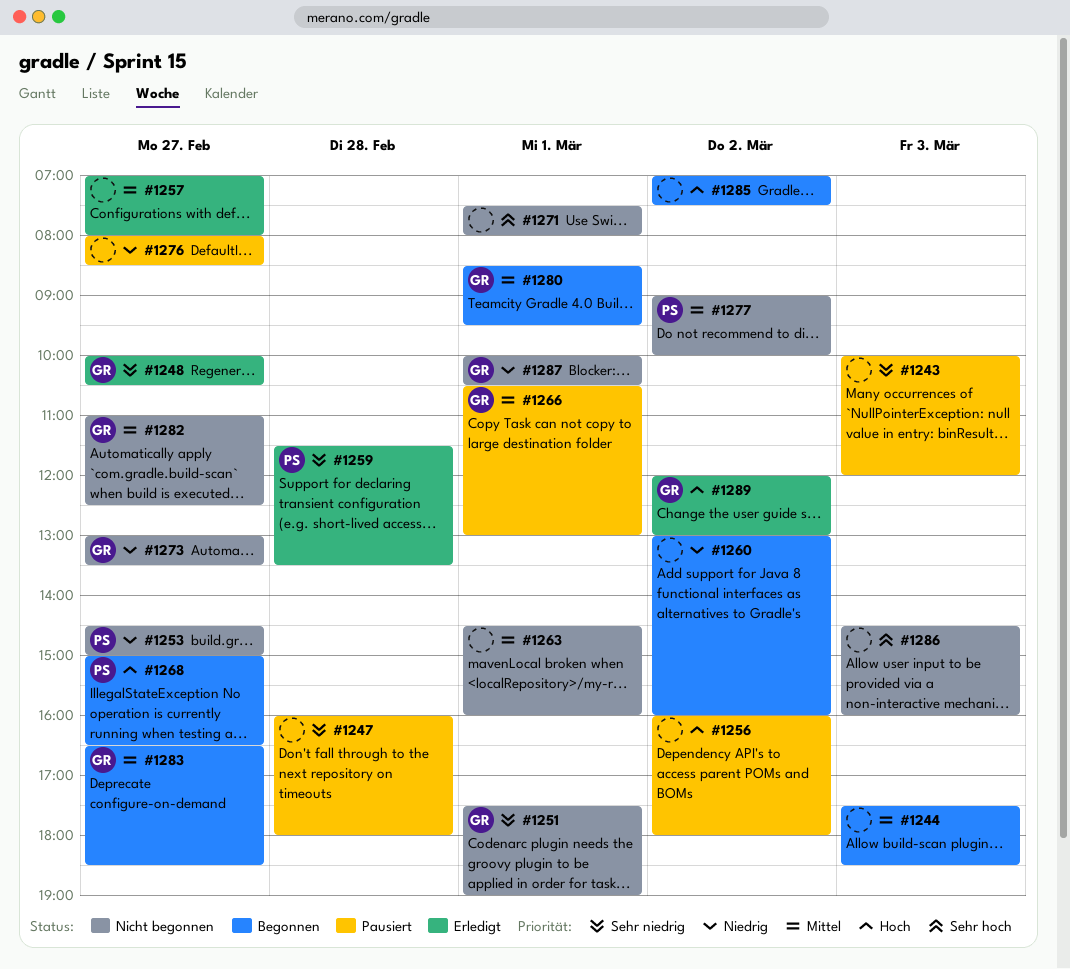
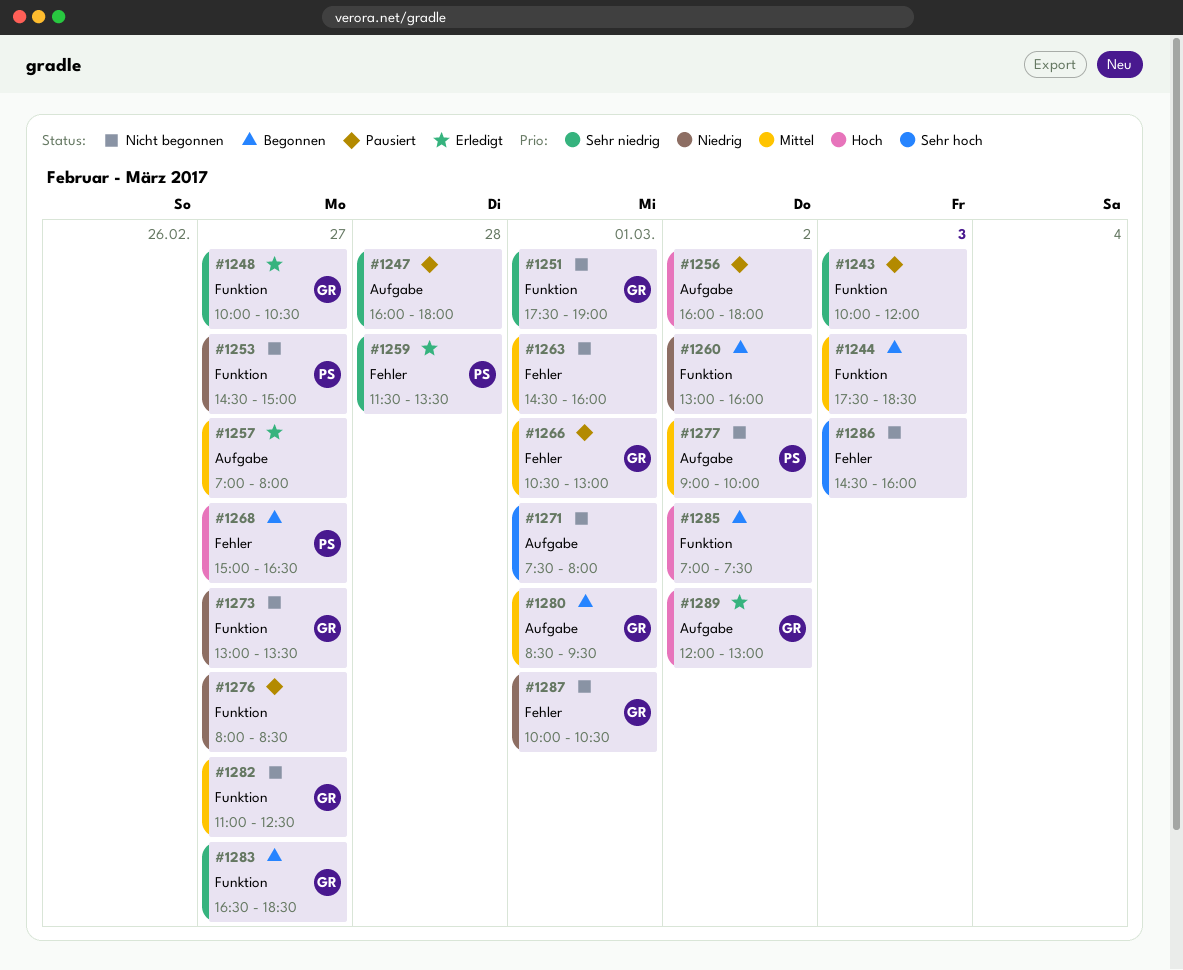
#1283, priority: Mittel -> Sehr niedrig

